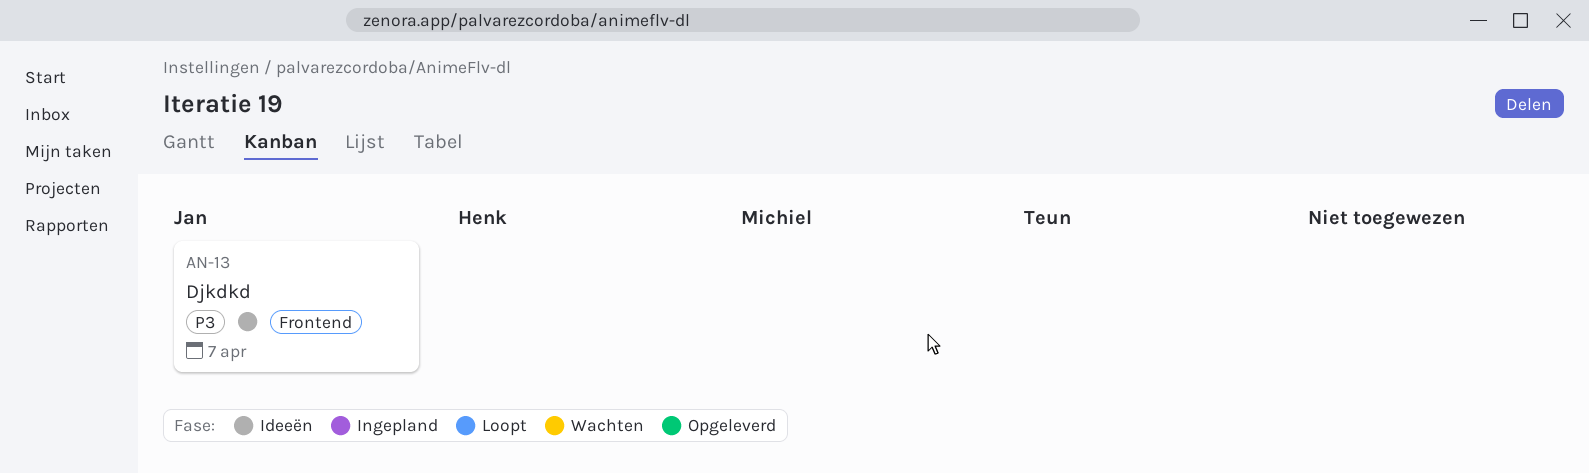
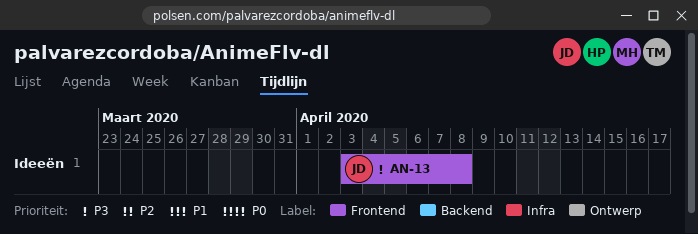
AN-13, due: Apr 7 -> Apr 8

